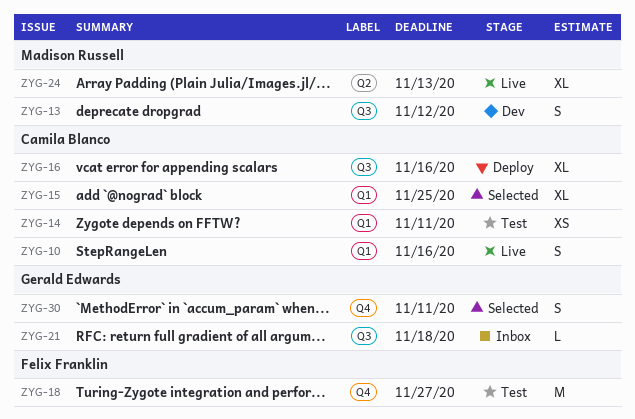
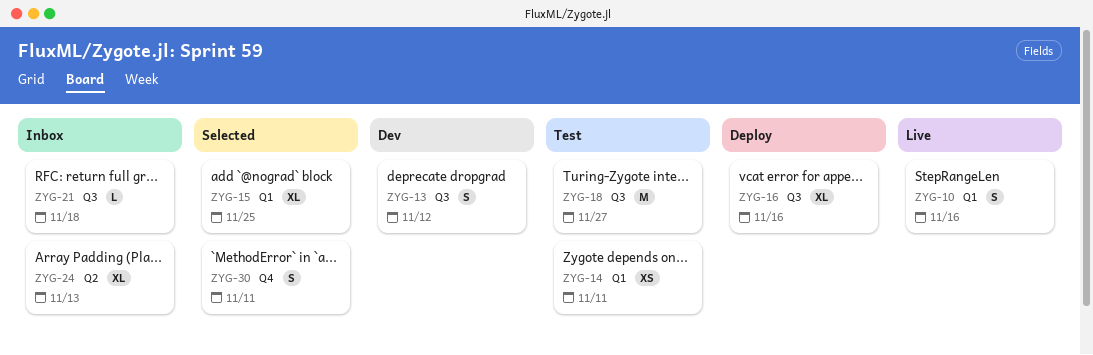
ZYG-18, label: Q4 -> Q3
ZYG-24, status: Live -> Inbox

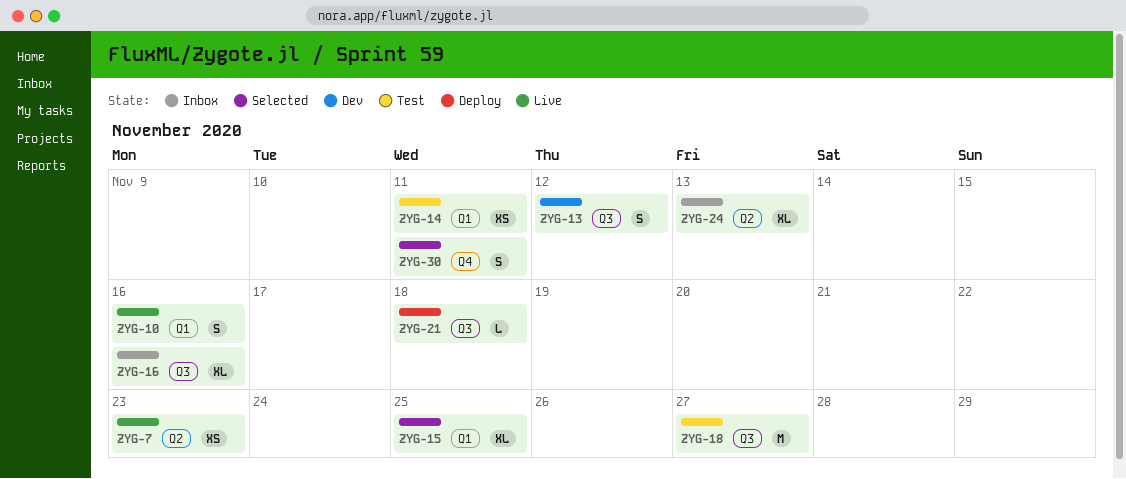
ZYG-7: none -> present
ZYG-16, status: Deploy -> Inbox
ZYG-21, status: Inbox -> Deploy

